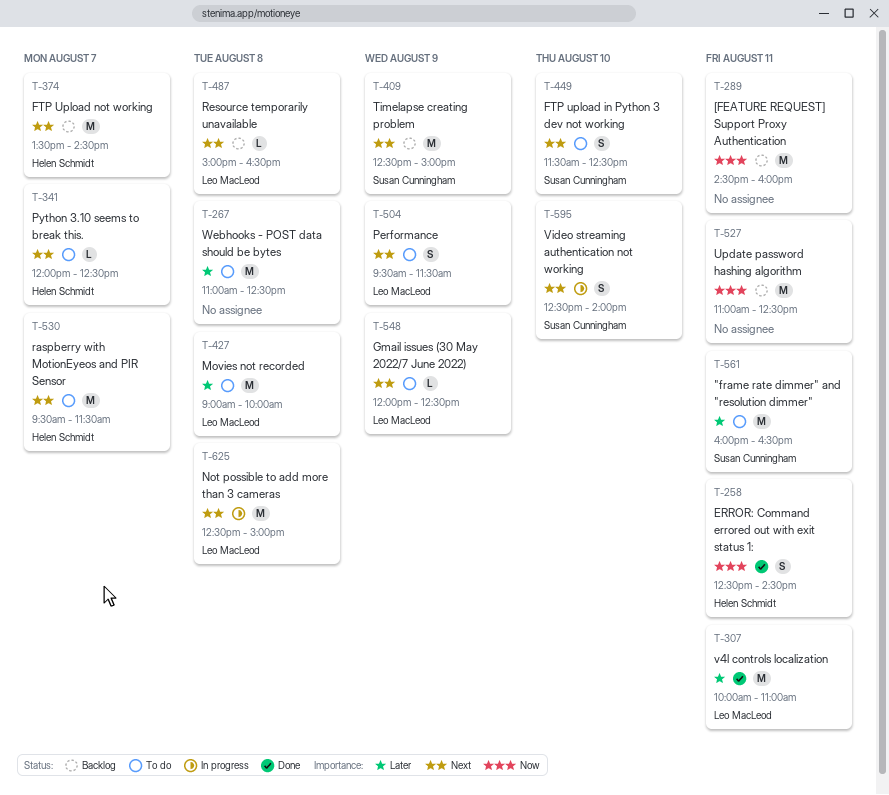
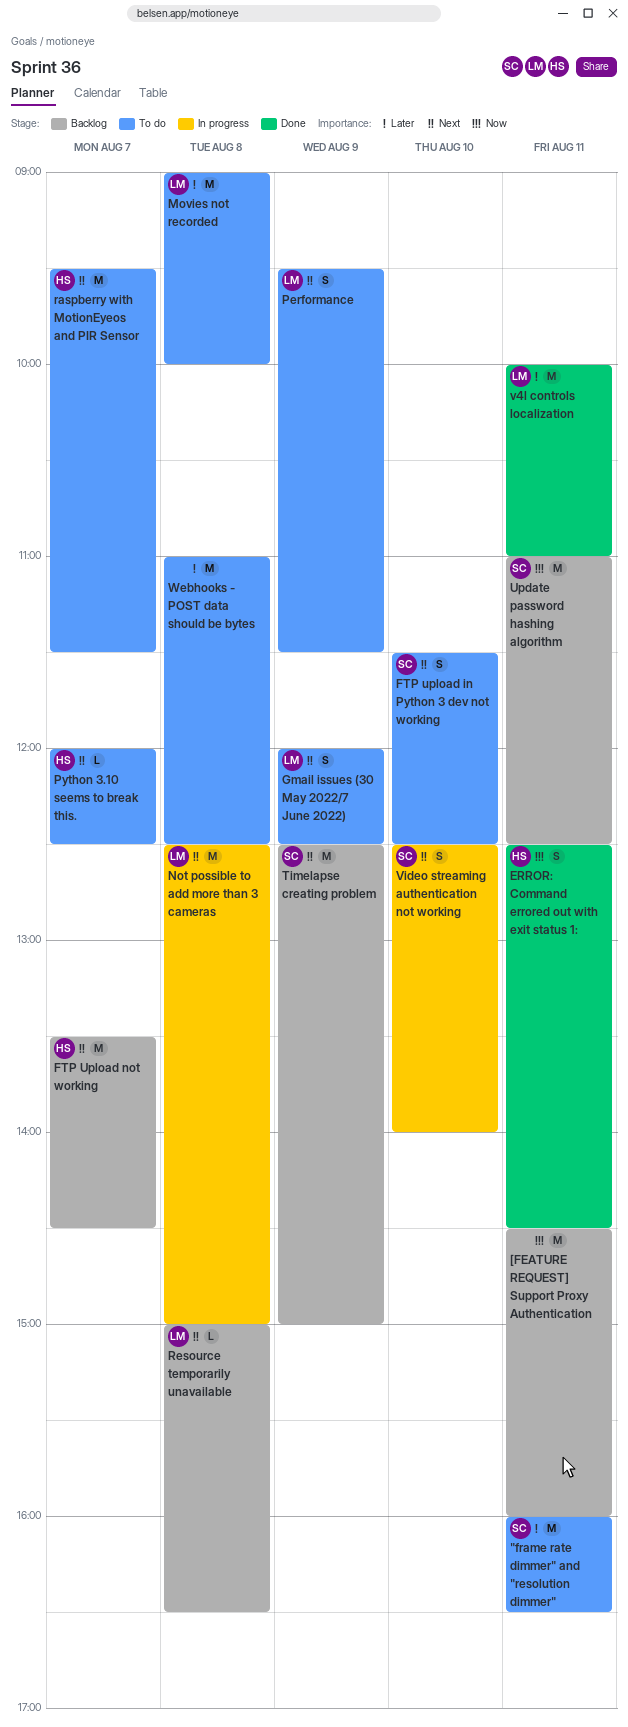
Gmail issues (30 May 2022/7 June 2022), estimate: L -> S
Update password hashing algorithm, owner: none -> Susan Cunningham

